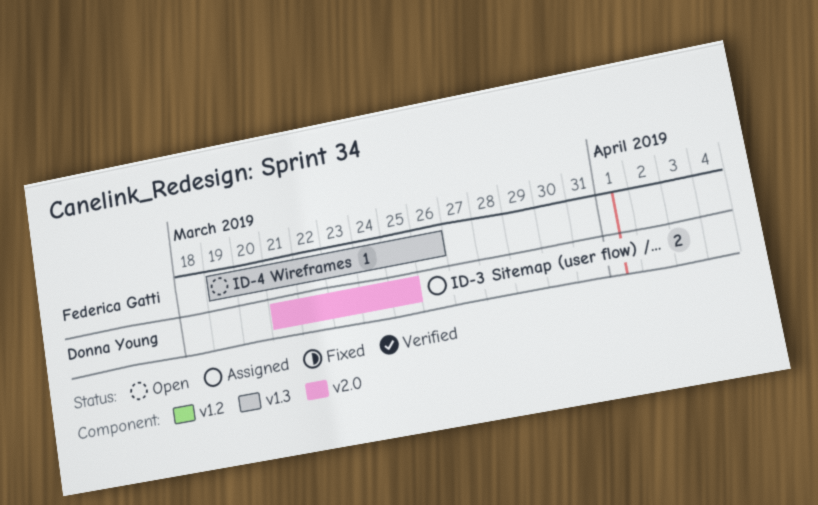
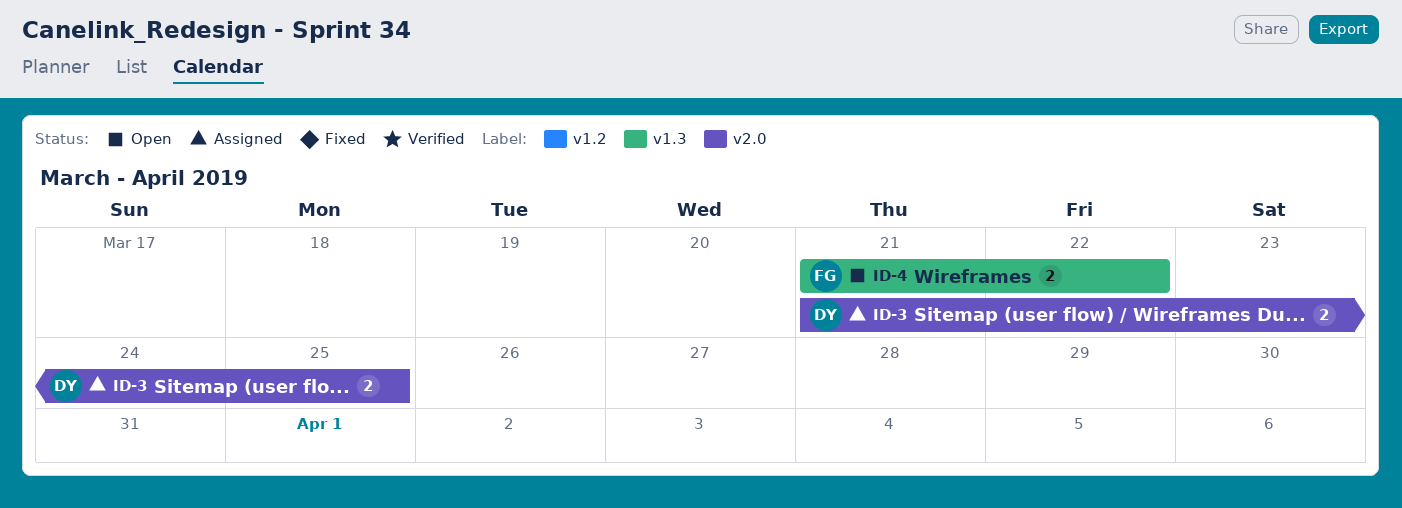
ID-4, estimate: 1 -> 2
ID-4, start: Mar 19 -> Mar 21
ID-4, due: Mar 26 -> Mar 22

